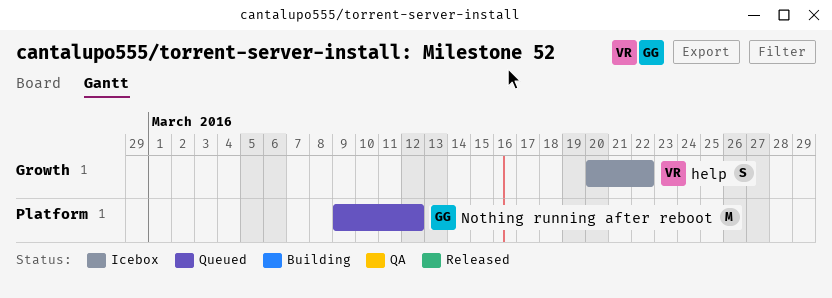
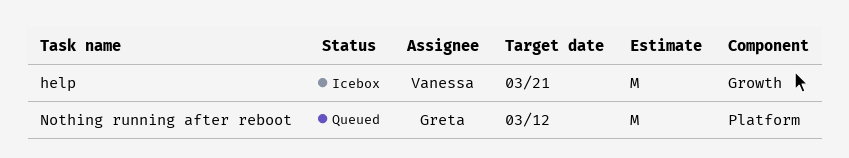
help, estimate: S -> M
help, due: Mar 22 -> Mar 21

